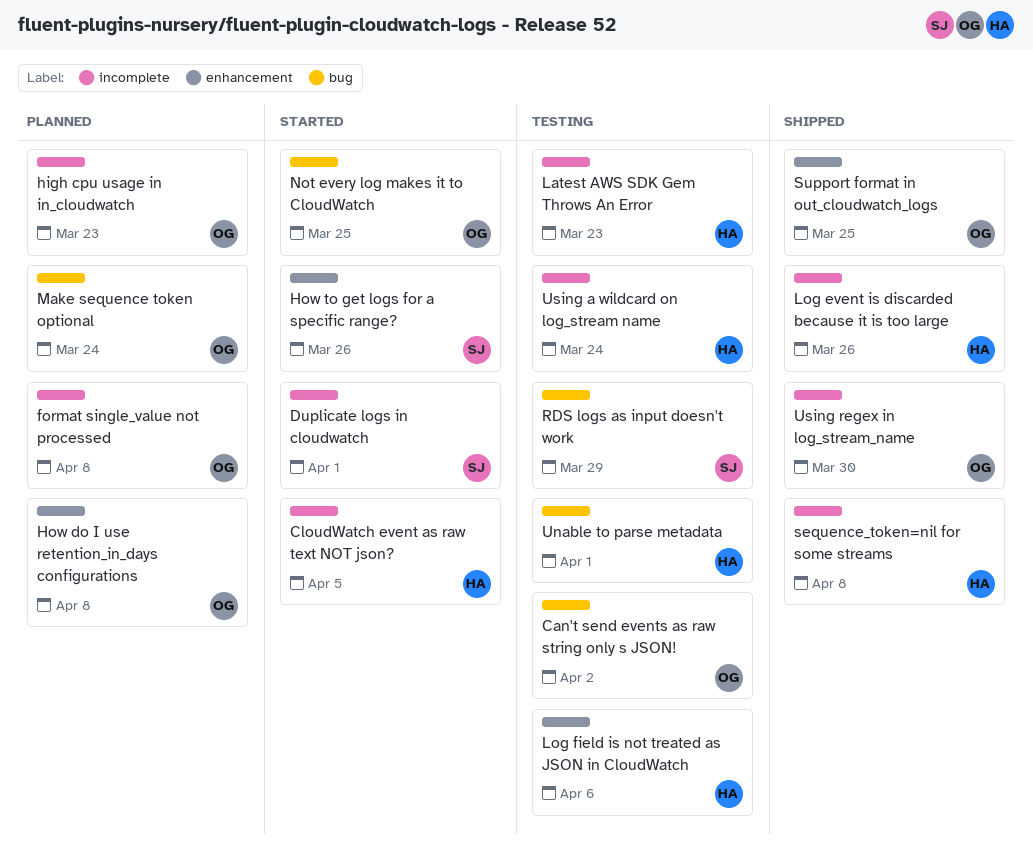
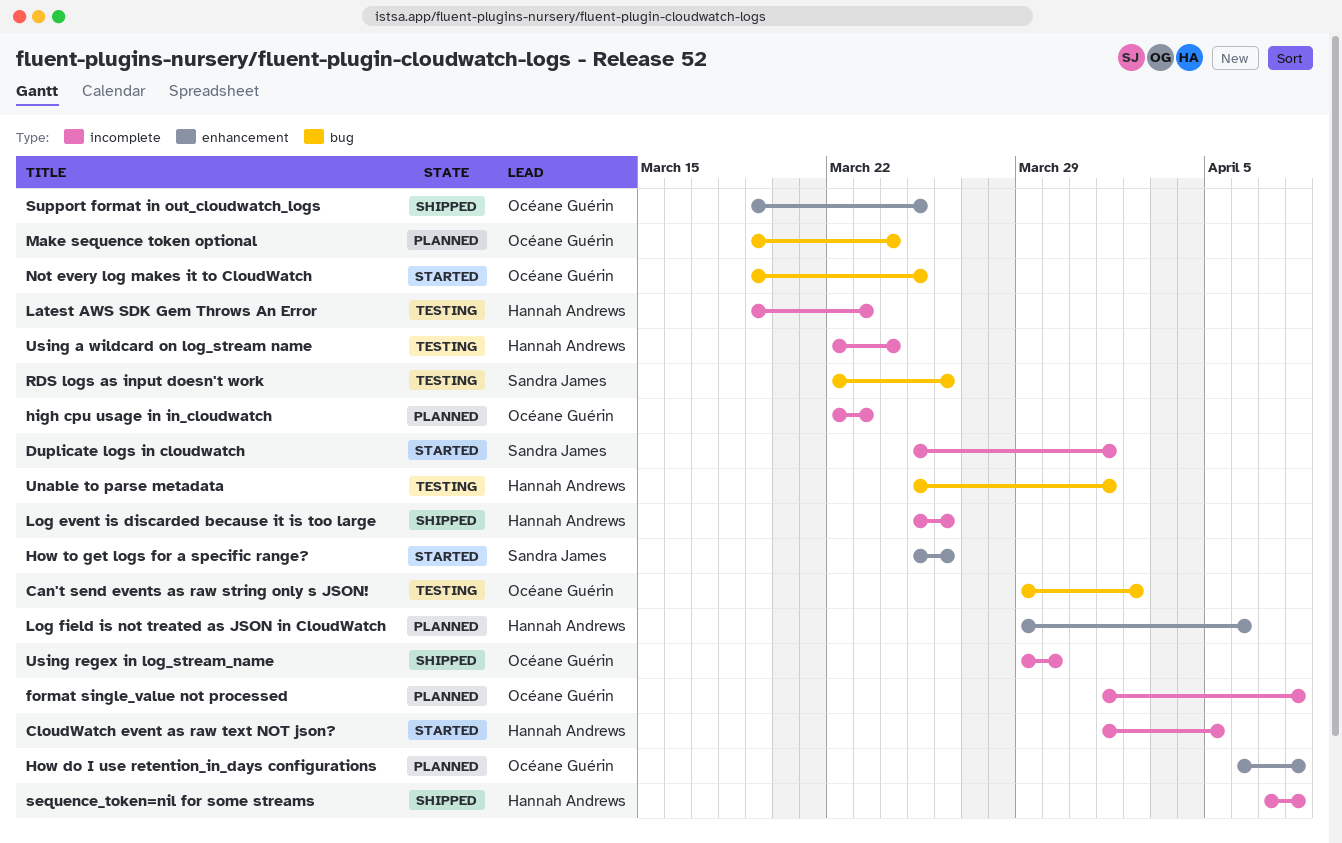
Log field is not treated as JSON in CloudWatch, status: Testing -> Planned
RDS logs as input doesn't work, due: Mar 29 -> Mar 26

